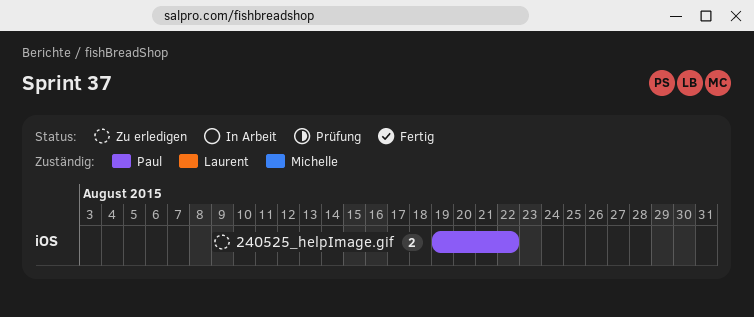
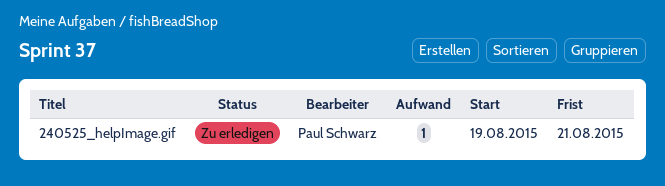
240525_helpImage.gif, estimate: 2 -> 1
240525_helpImage.gif, due: Aug 22 -> Aug 21

